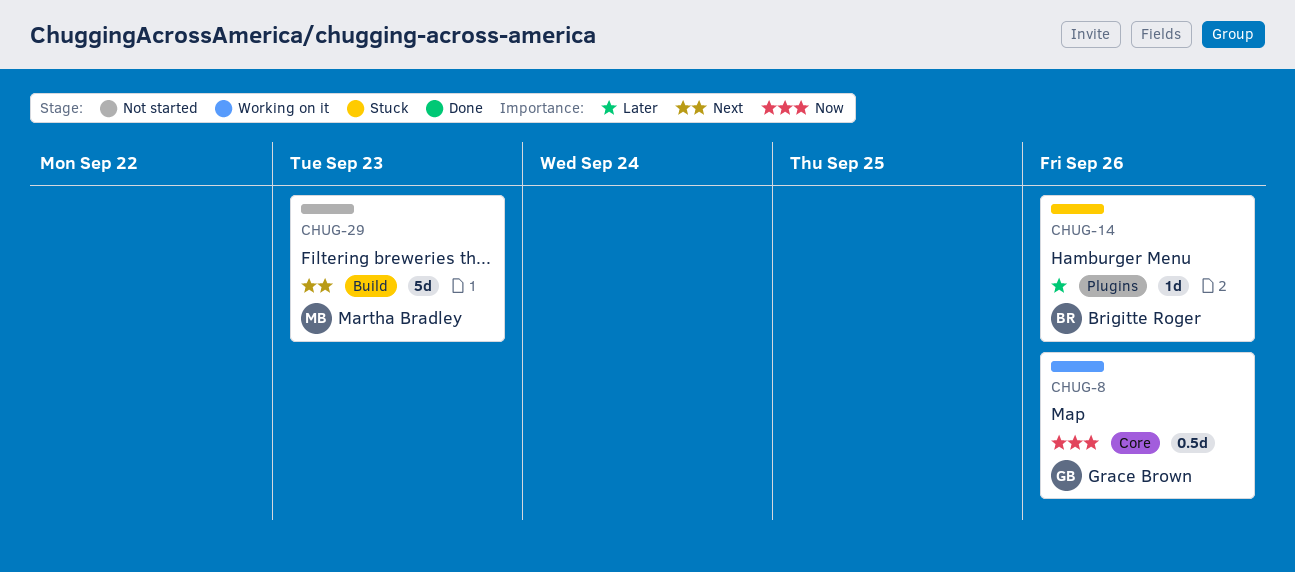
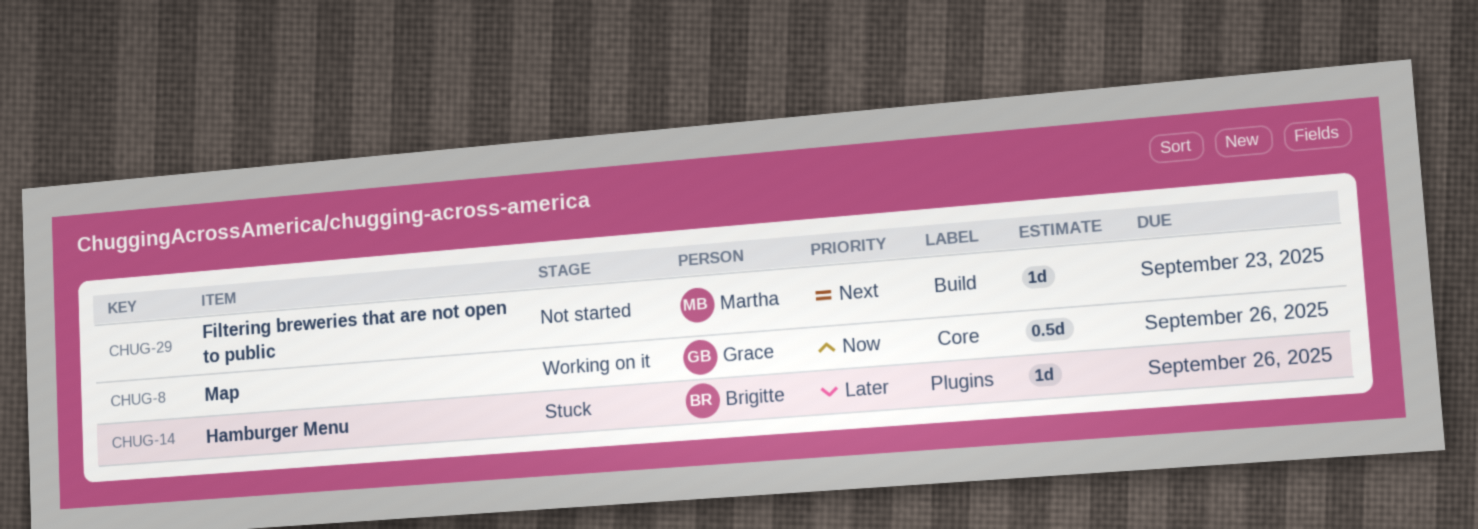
CHUG-29, estimate: 5d -> 1d

